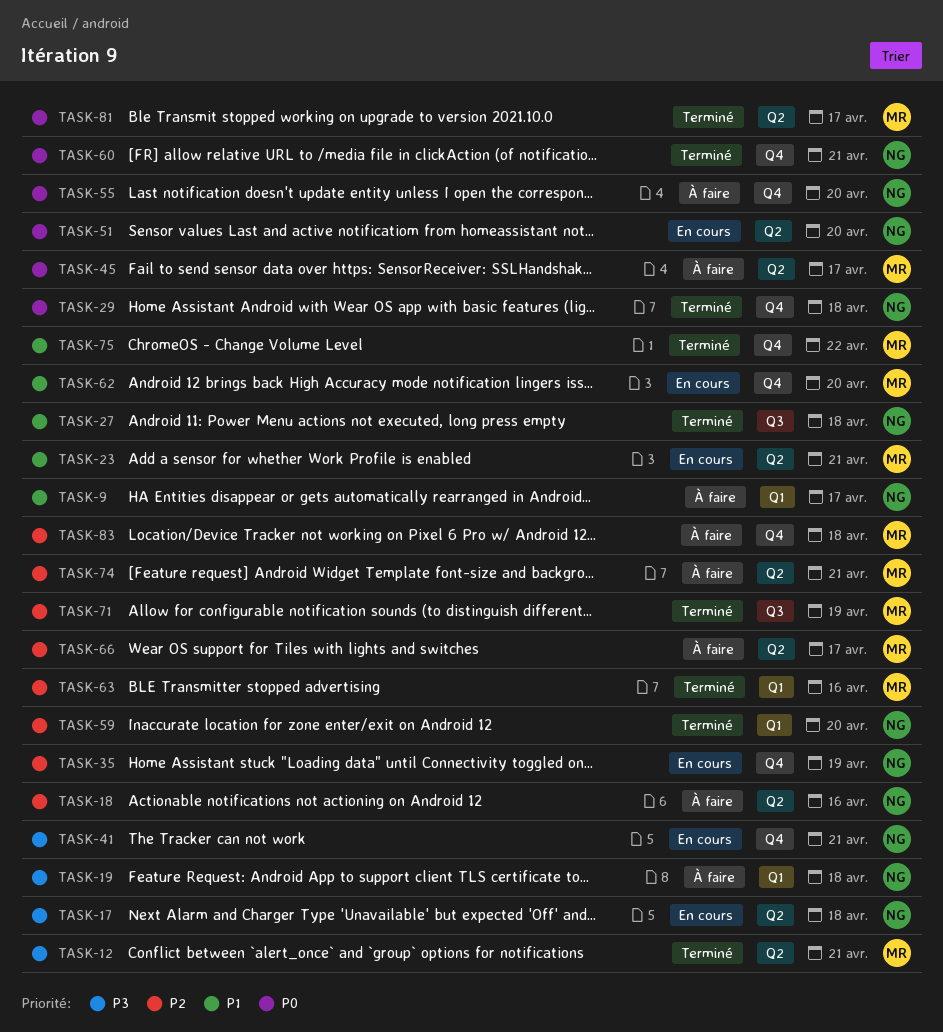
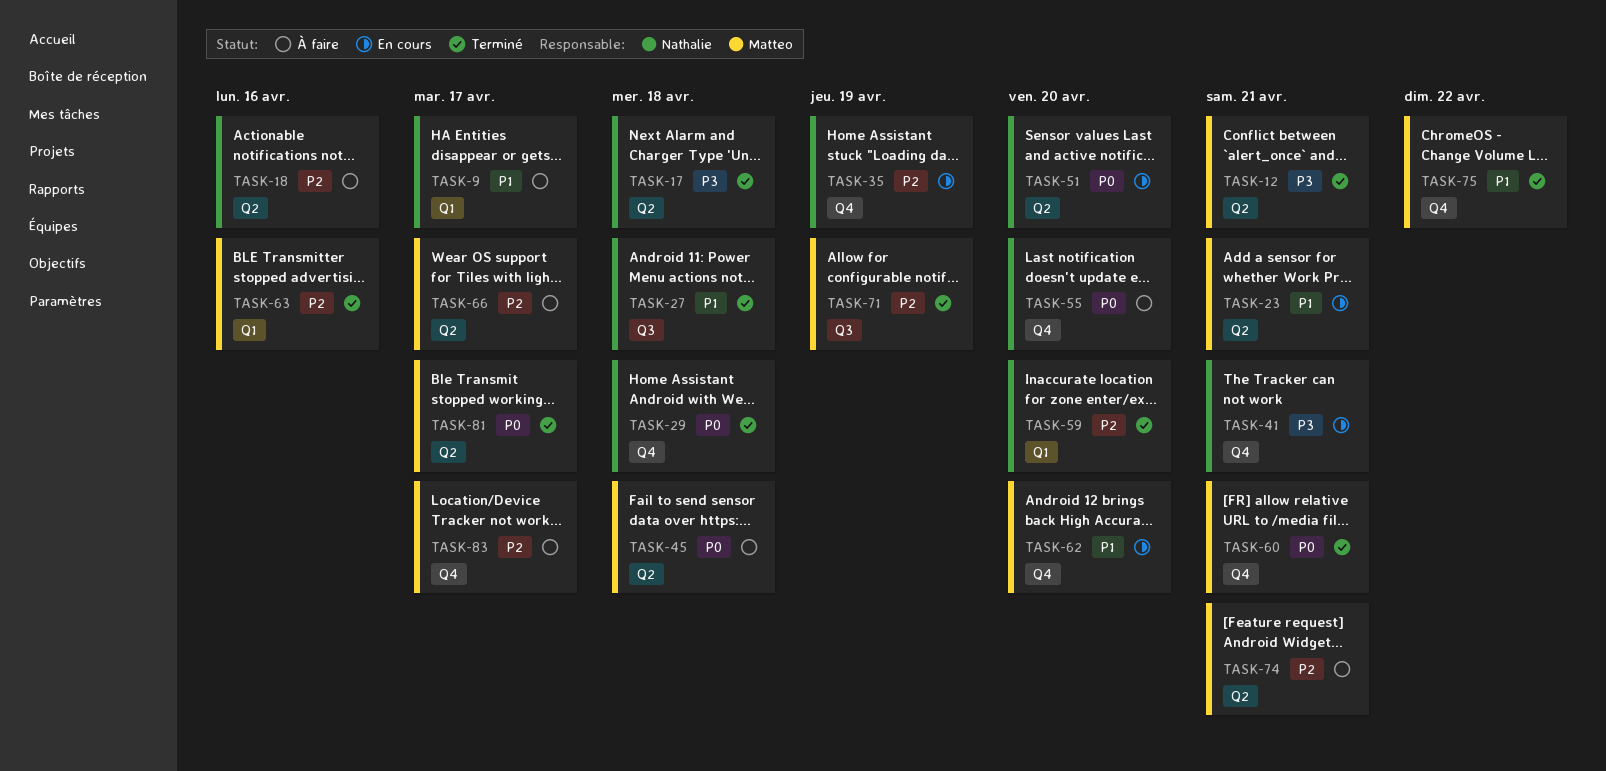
TASK-17, status: En cours -> Terminé
TASK-19: present -> none
TASK-45, due: Apr 17 -> Apr 18
TASK-60, owner: Nathalie -> Matteo
TASK-83, due: Apr 18 -> Apr 17

